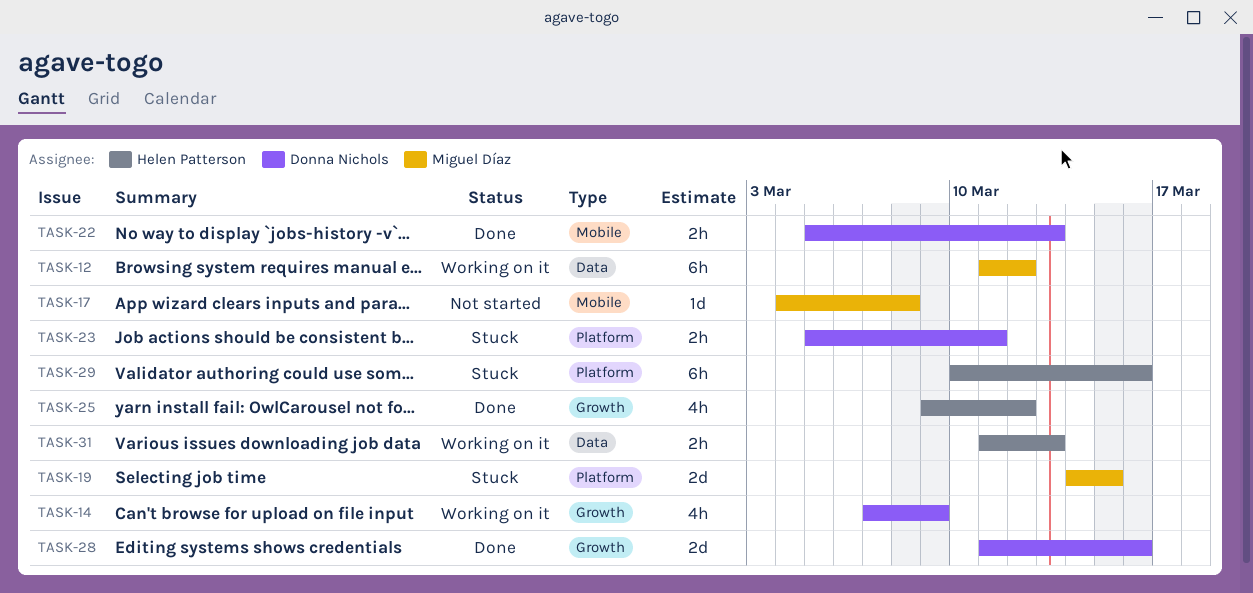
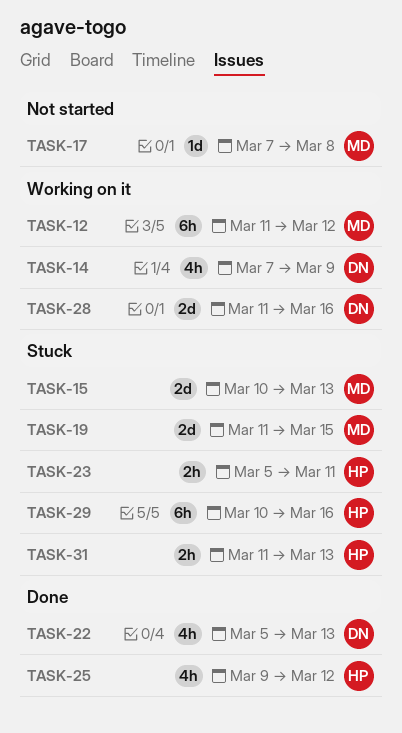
TASK-15: none -> present
TASK-17, start: Mar 4 -> Mar 7
TASK-19, start: Mar 14 -> Mar 11
TASK-22, estimate: 2h -> 4h
TASK-23, owner: Donna Nichols -> Helen Patterson
TASK-28, status: Done -> Working on it
TASK-31, status: Working on it -> Stuck

